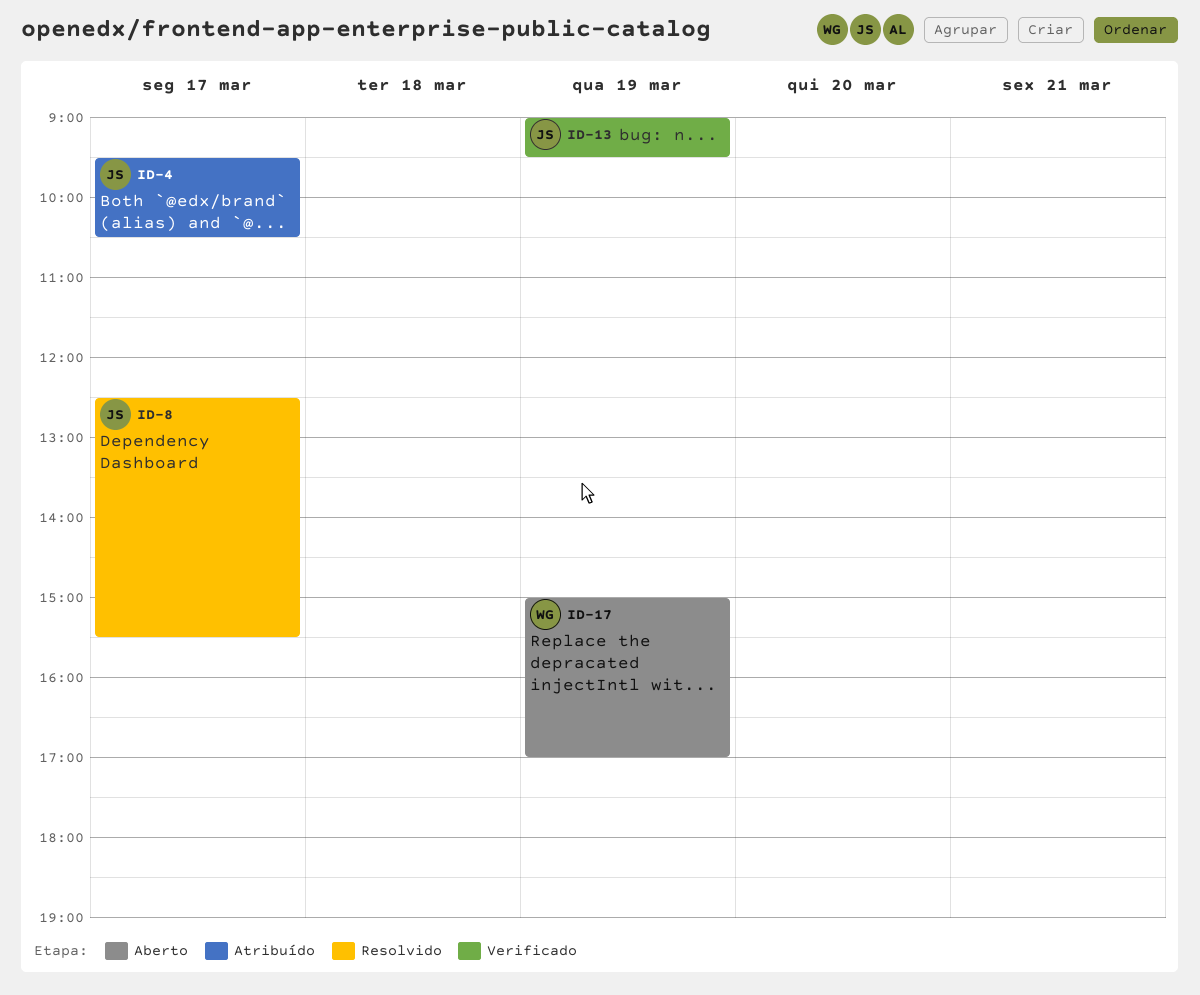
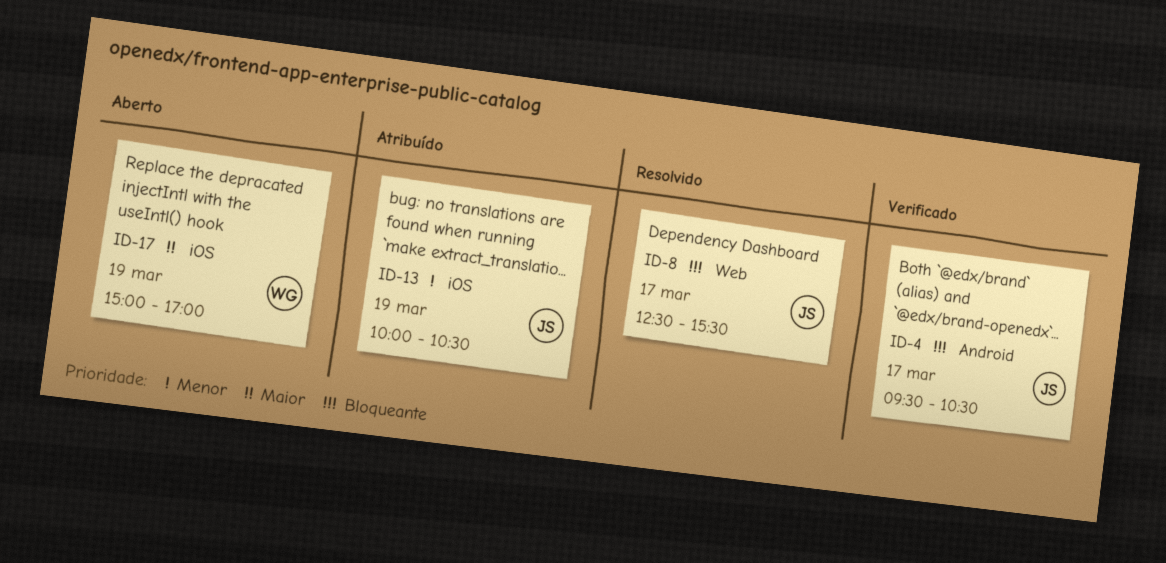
ID-4, status: Atribuído -> Verificado
ID-13, status: Verificado -> Atribuído
ID-13, begins: 09:00 -> 10:00
ID-13, ends: 09:30 -> 10:30

